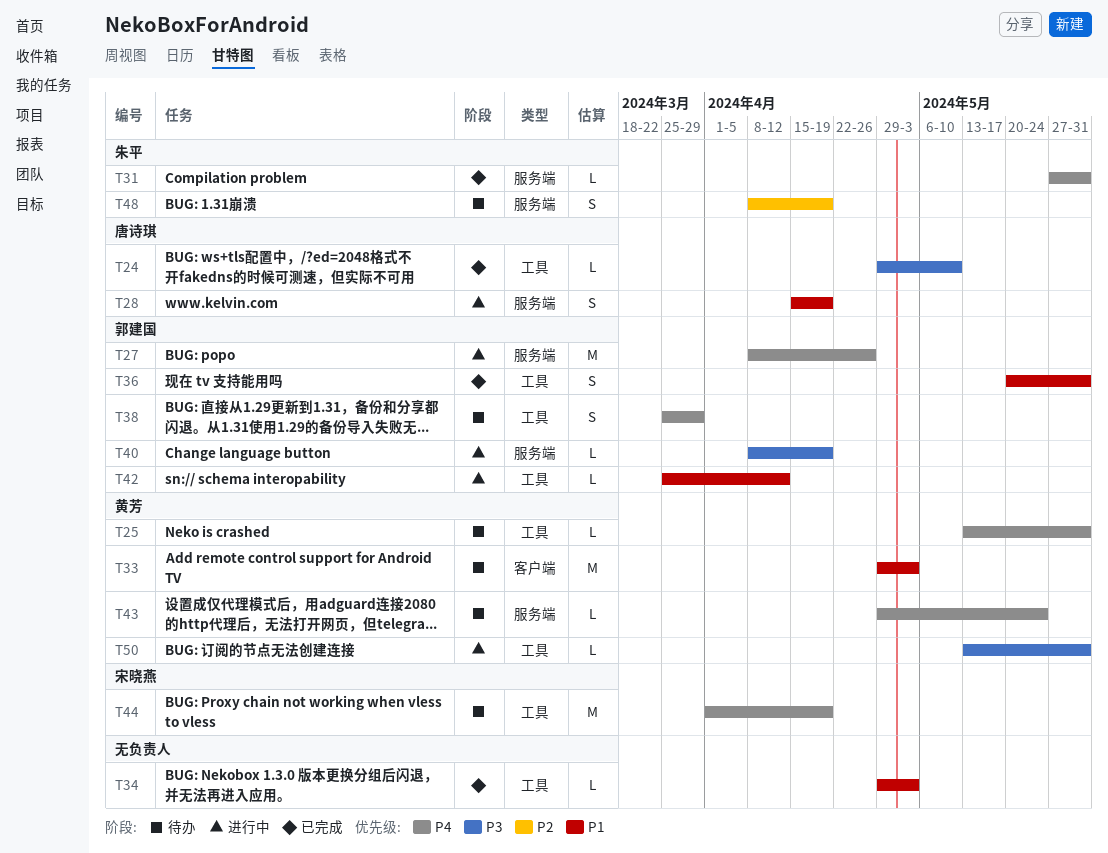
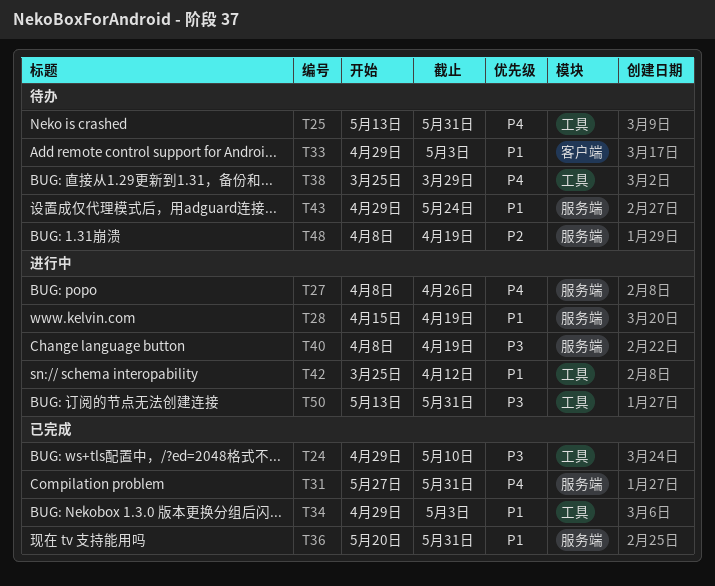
T36, label: 工具 -> 服务端
T43, priority: P4 -> P1
T44: present -> none

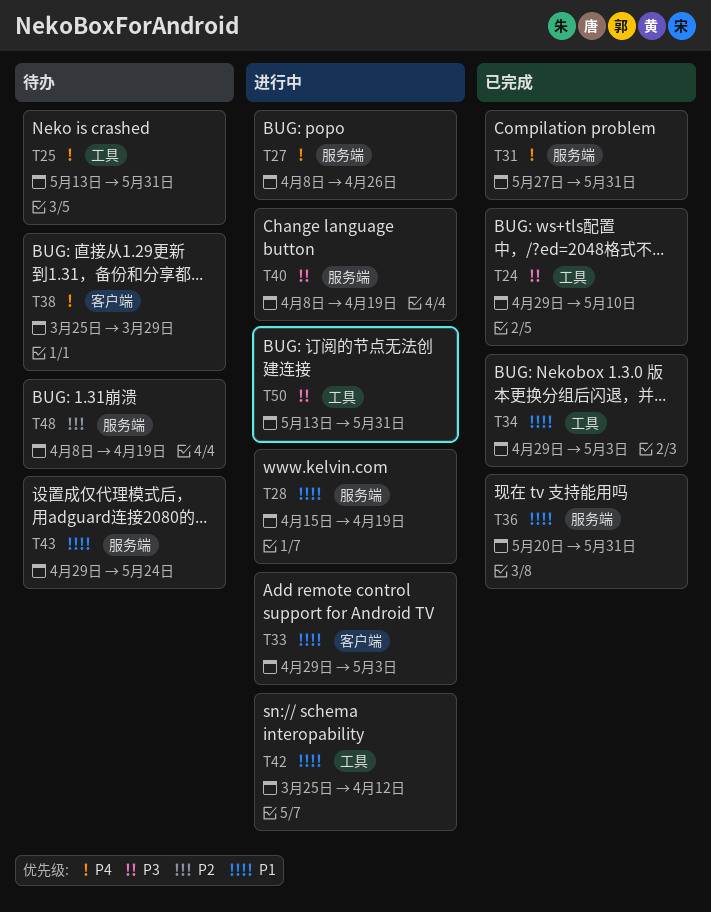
T33, status: 待办 -> 进行中
T38, label: 工具 -> 客户端

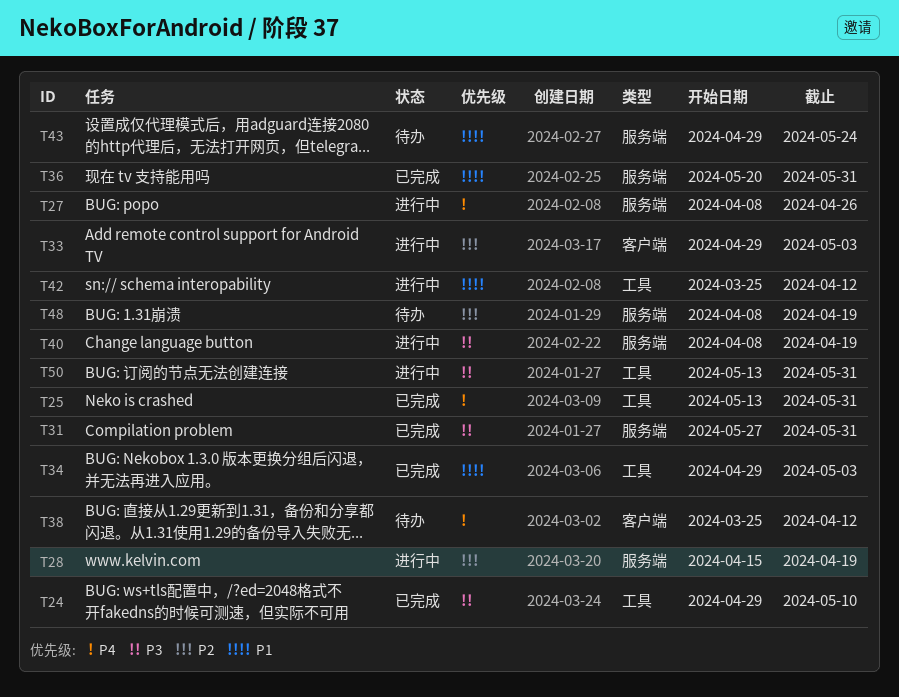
T25, status: 待办 -> 已完成
T28, priority: P1 -> P2
T31, priority: P4 -> P3
T33, priority: P1 -> P2
T38, due: Mar 29 -> Apr 12

